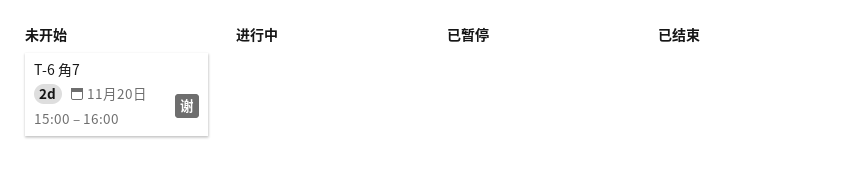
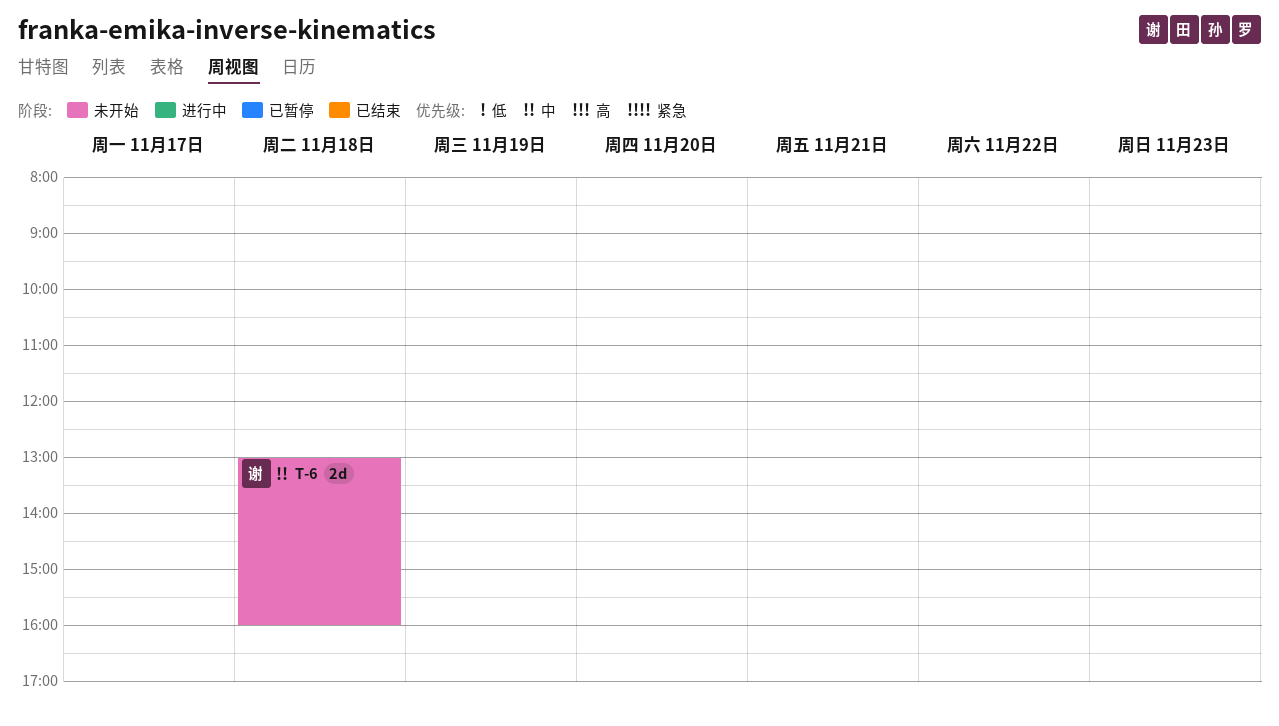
T-6, day: Nov 20 -> Nov 18
T-6, begins: 15:00 -> 13:00

